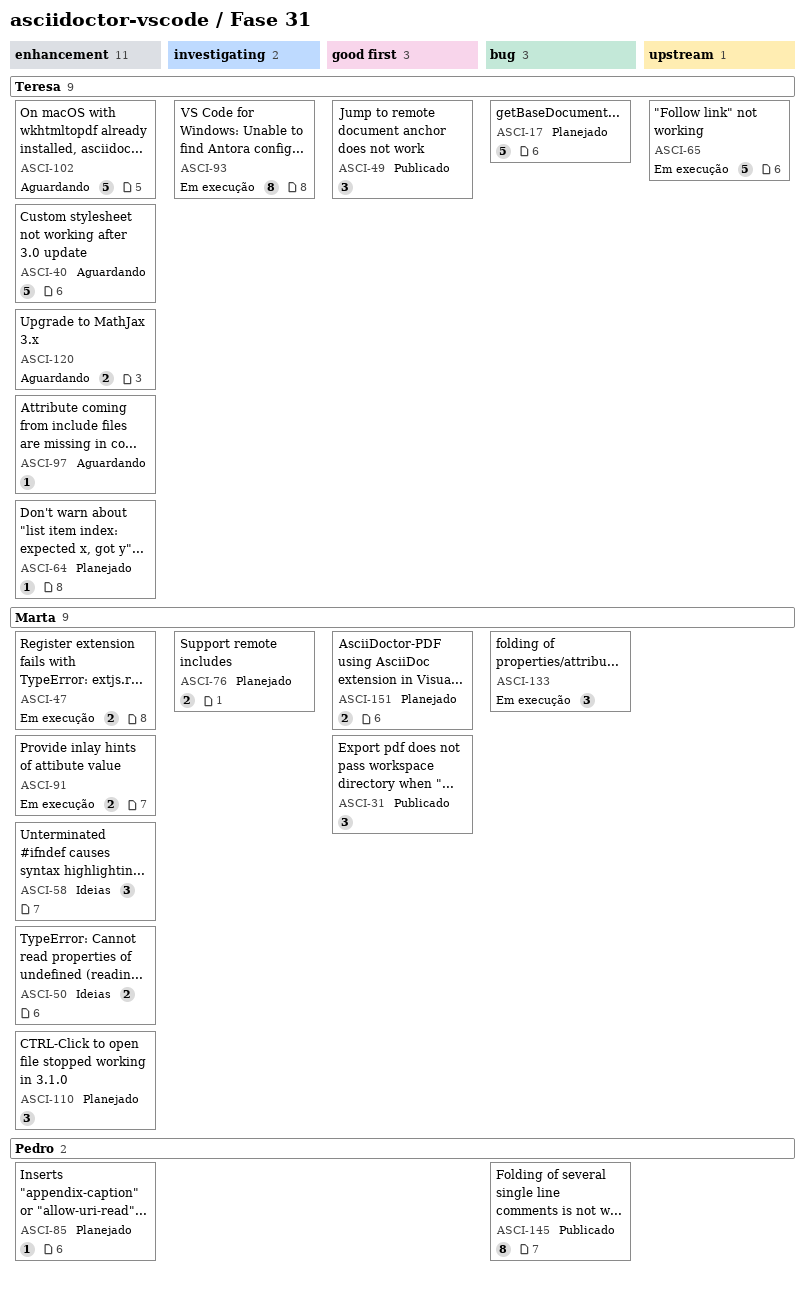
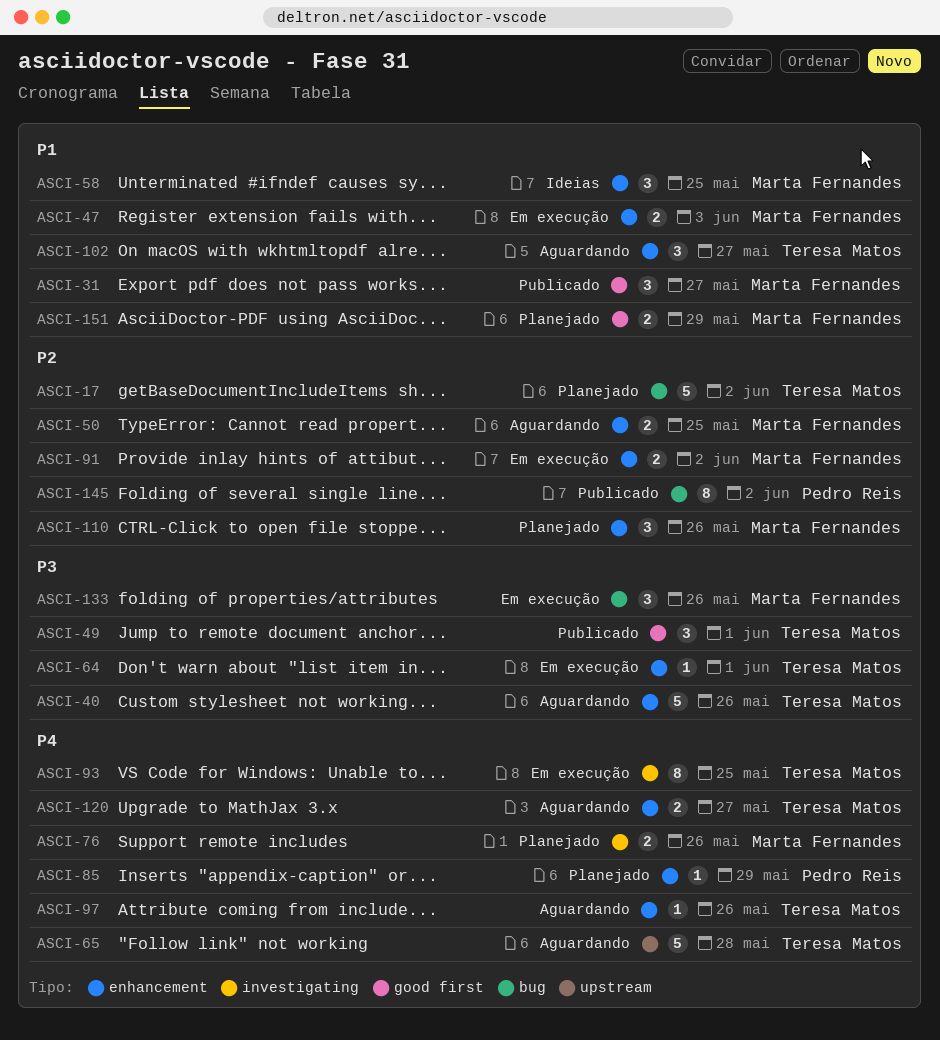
ASCI-50, status: Ideias -> Aguardando
ASCI-64, status: Planejado -> Em execução
ASCI-65, status: Em execução -> Aguardando
ASCI-102, estimate: 5 -> 3

